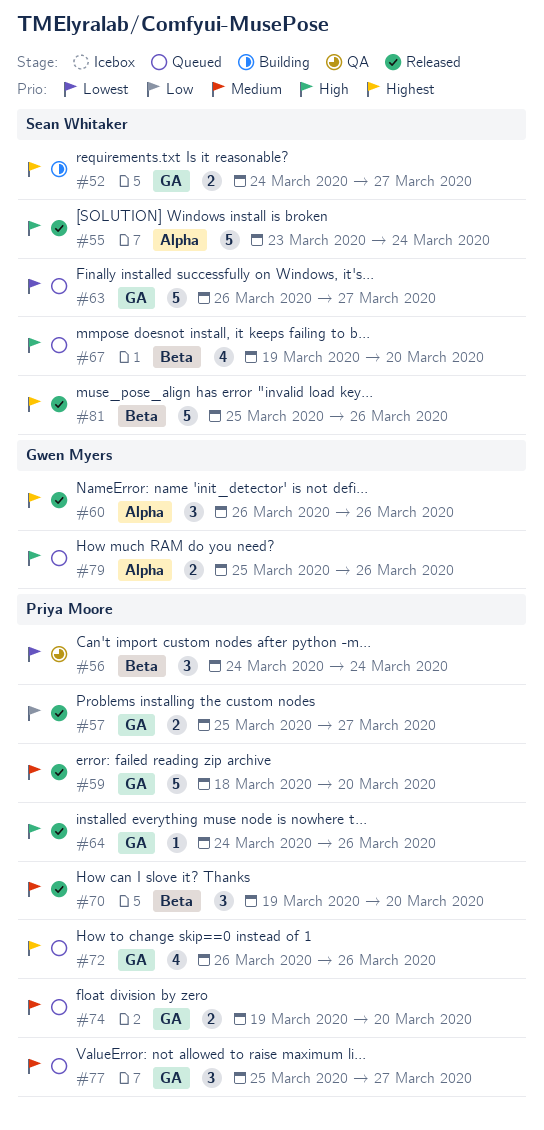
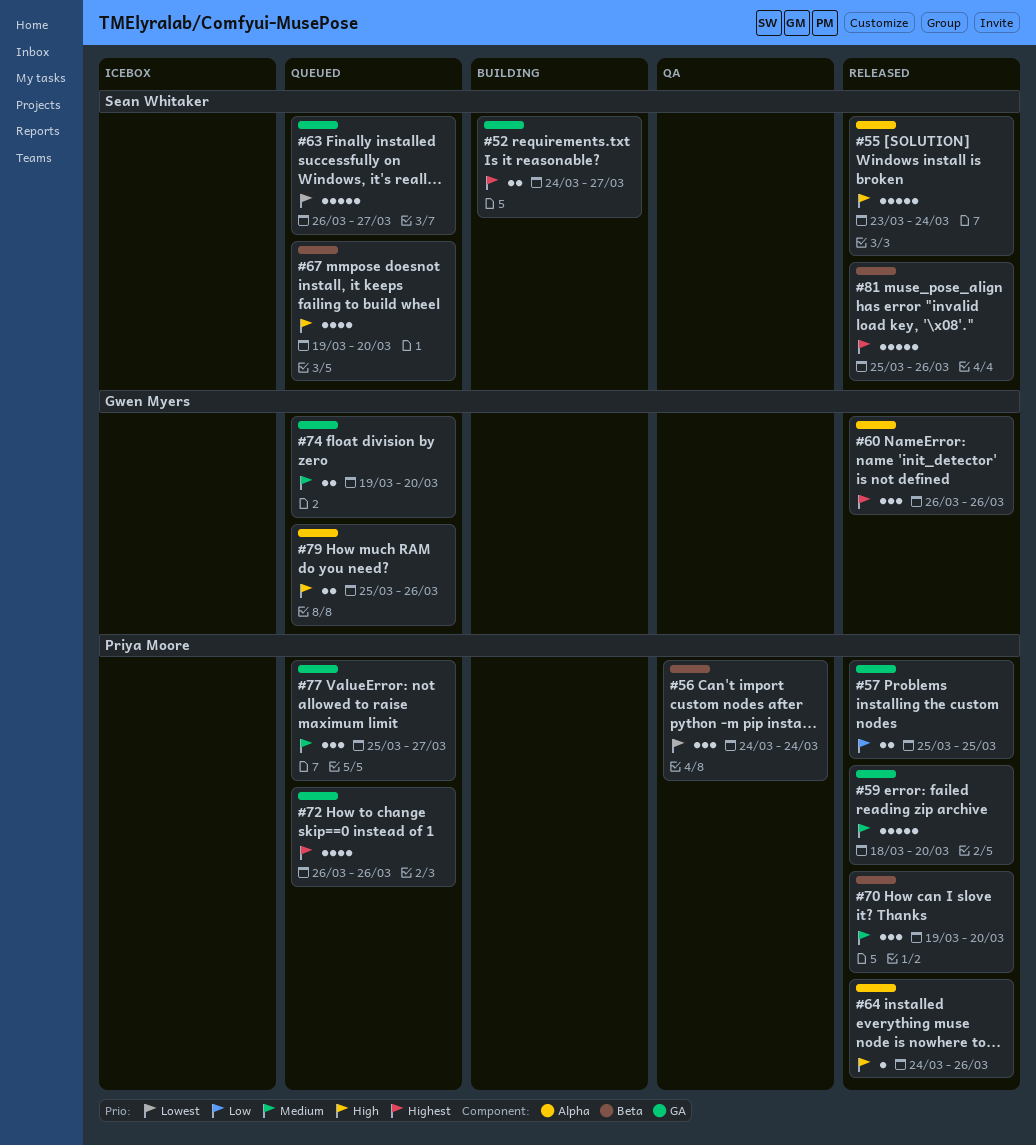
#57, due: Mar 27 -> Mar 25
#64, label: GA -> Alpha
#74, owner: Priya Moore -> Gwen Myers

